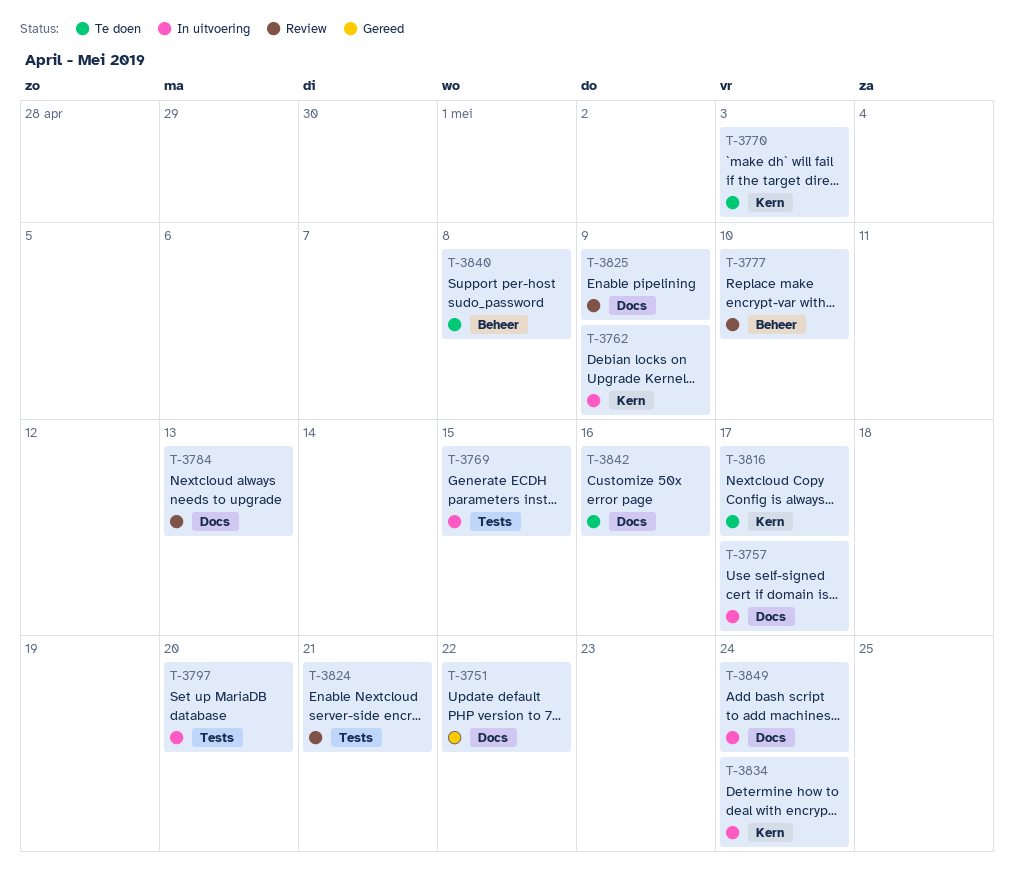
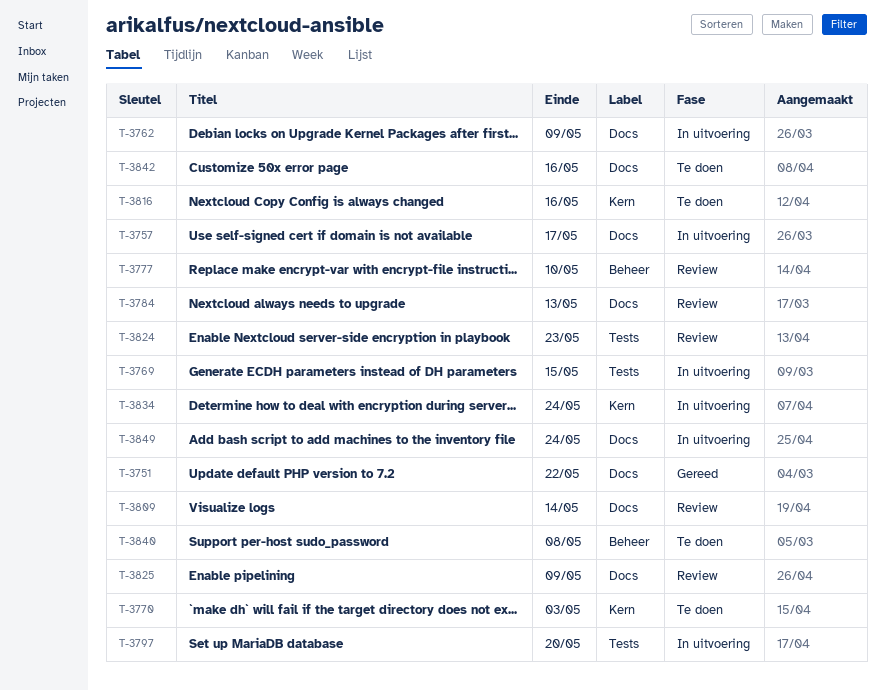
T-3762, label: Kern -> Docs
T-3809: none -> present
T-3816, due: May 17 -> May 16
T-3824, due: May 21 -> May 23

